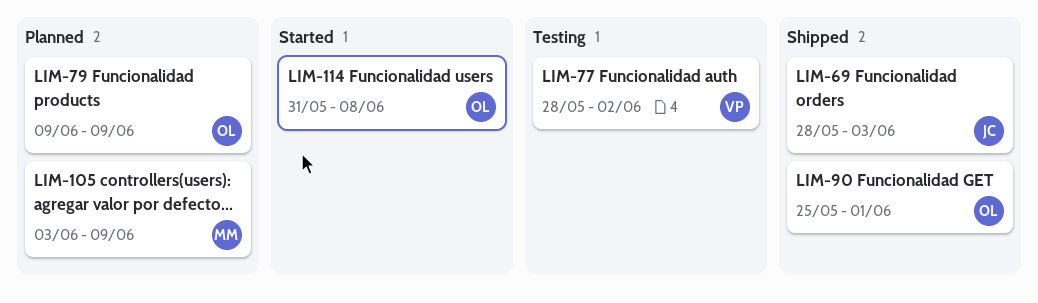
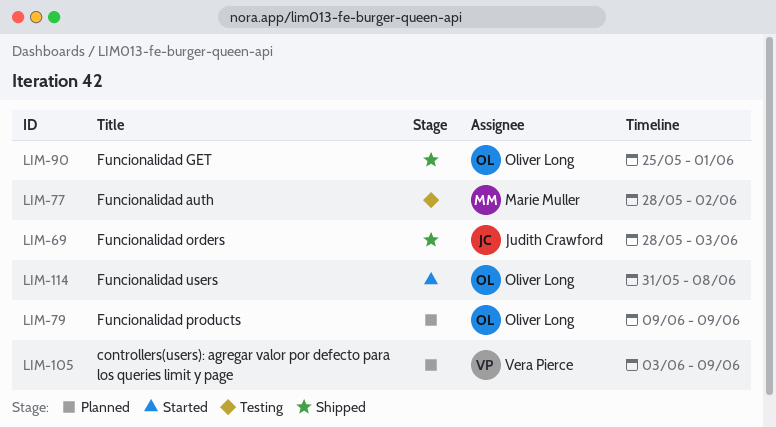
LIM-77, owner: Vera Pierce -> Marie Muller
LIM-105, owner: Marie Muller -> Vera Pierce

